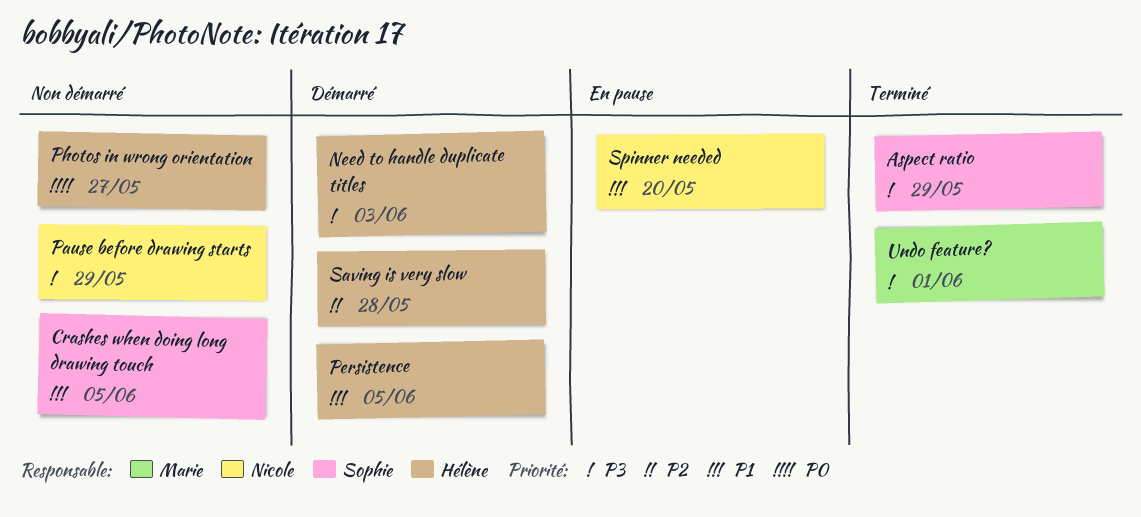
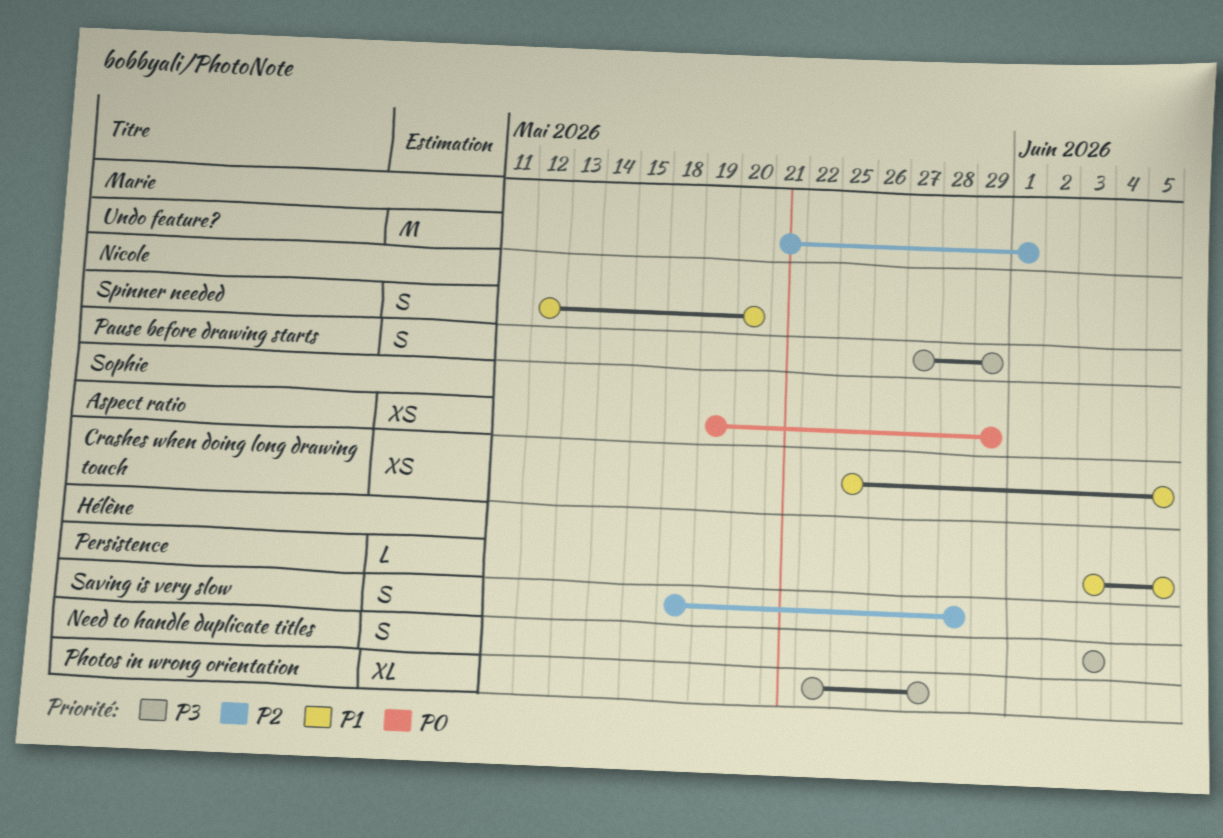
Aspect ratio, priority: P3 -> P0
Photos in wrong orientation, priority: P0 -> P3
Undo feature?, priority: P3 -> P2

